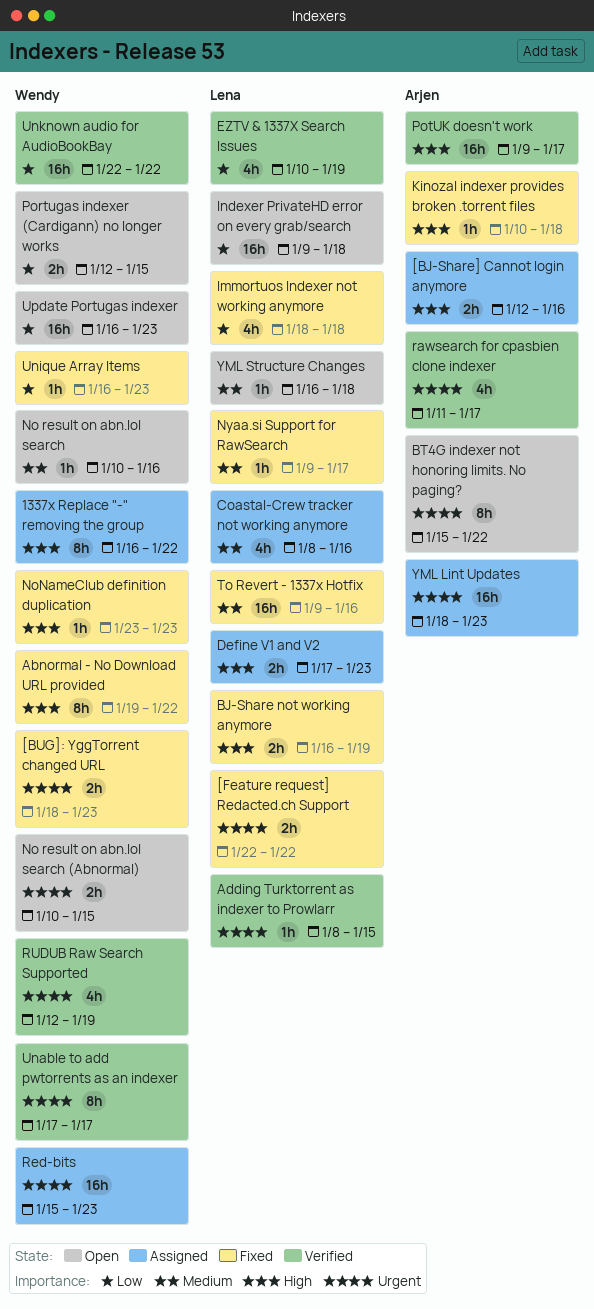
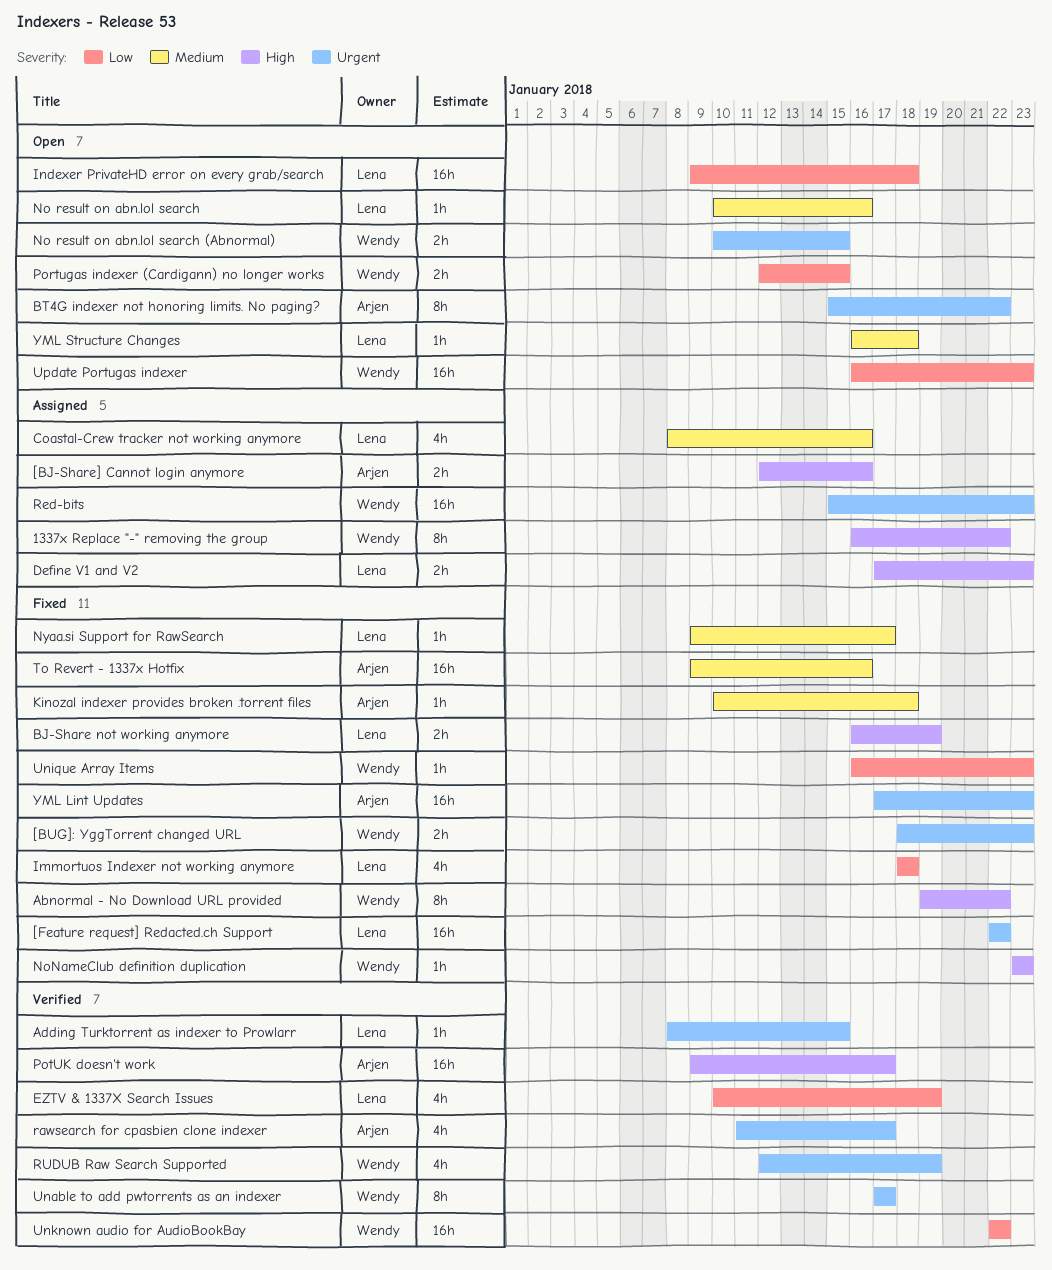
[Feature request] Redacted.ch Support, estimate: 2h -> 16h
Kinozal indexer provides broken .torrent files, priority: High -> Medium
No result on abn.lol search, owner: Wendy -> Lena
To Revert - 1337x Hotfix, owner: Lena -> Arjen
YML Lint Updates, status: Assigned -> Fixed
YML Lint Updates, start: Jan 18 -> Jan 17

